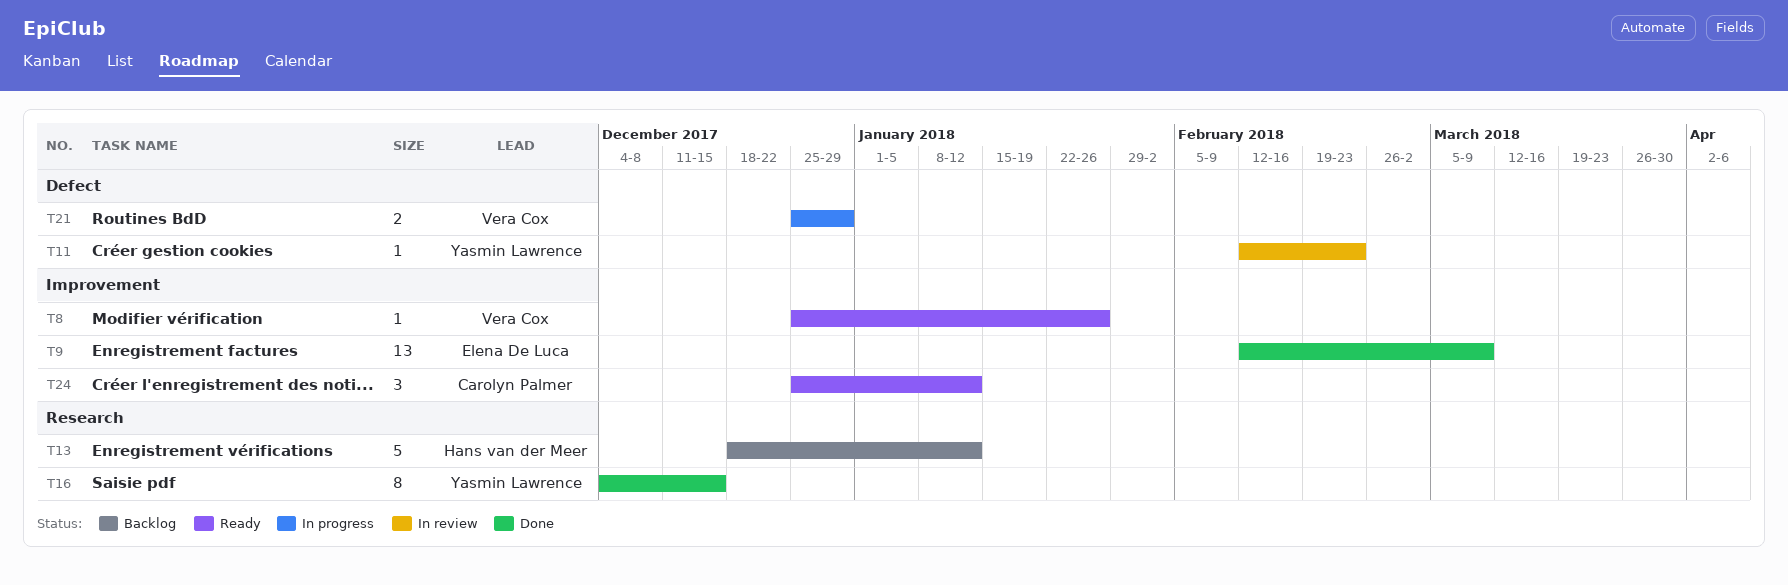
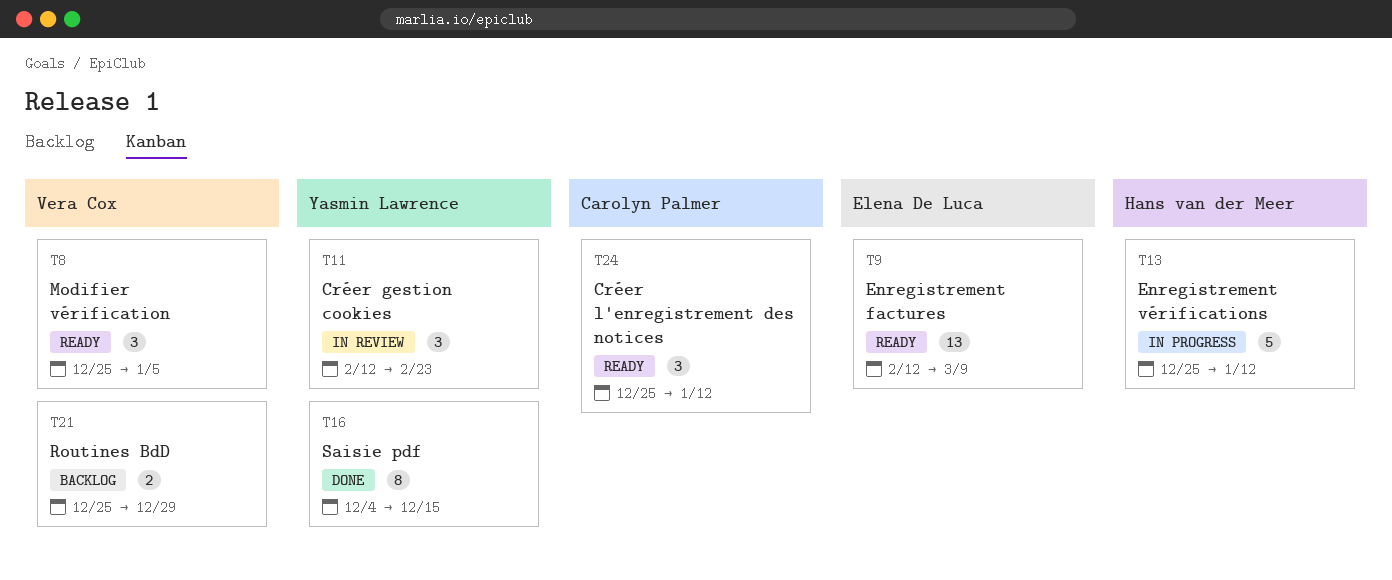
T8, estimate: 1 -> 3
T8, due: Jan 26 -> Jan 5
T9, status: Done -> Ready
T11, estimate: 1 -> 3
T13, status: Backlog -> In progress
T13, start: Dec 18 -> Dec 25
T21, status: In progress -> Backlog

